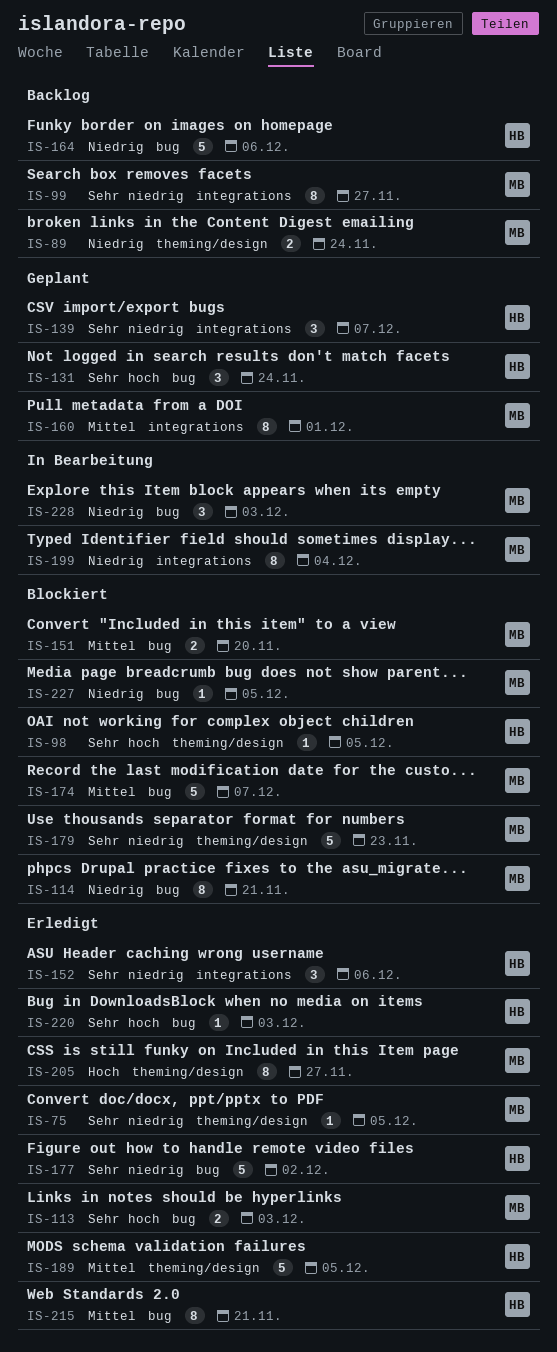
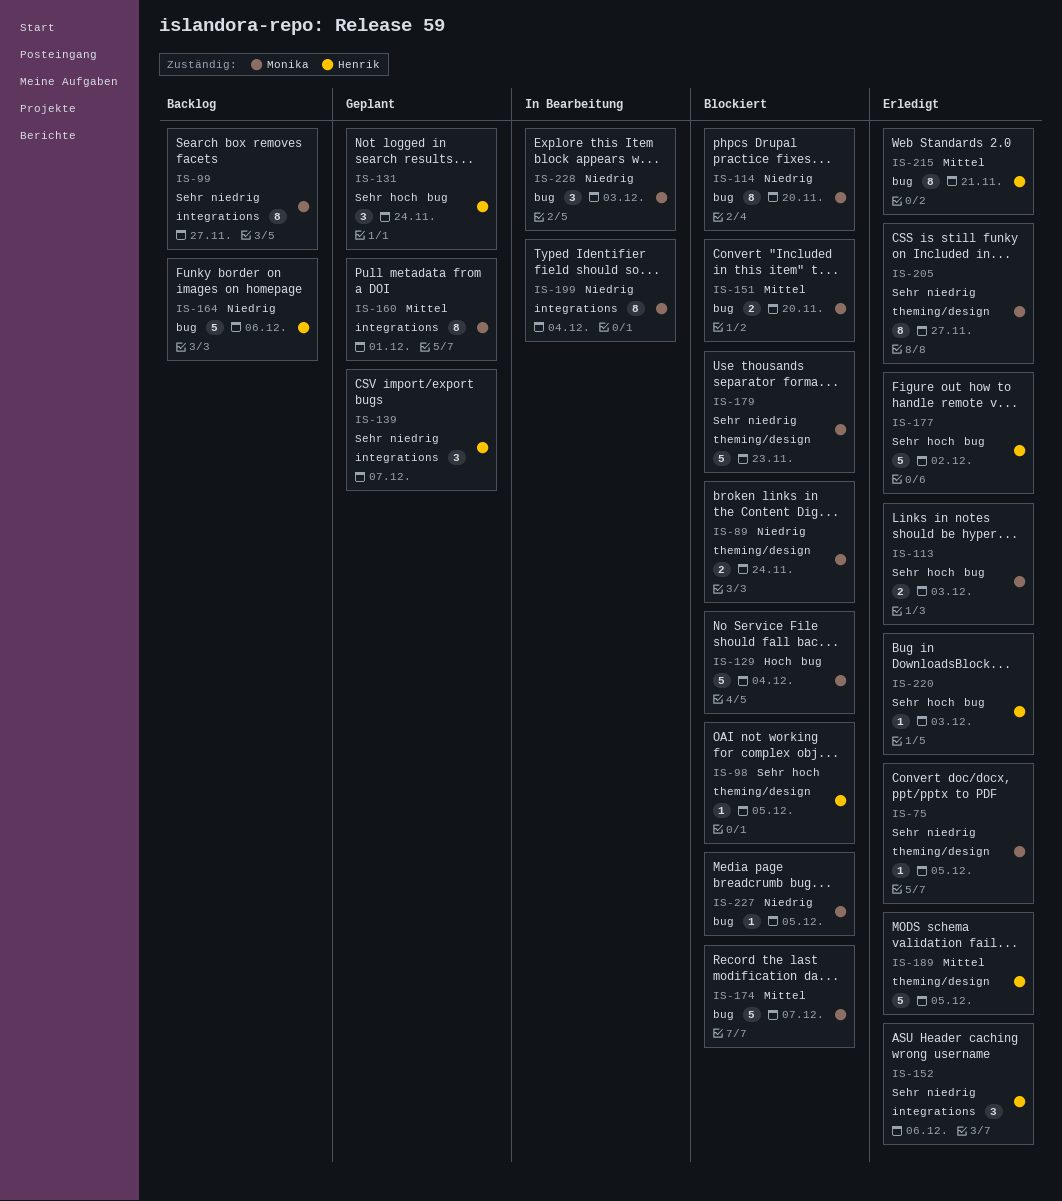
IS-89, status: Backlog -> Blockiert
IS-114, due: Nov 21 -> Nov 20
IS-129: none -> present
IS-177, priority: Sehr niedrig -> Sehr hoch
IS-205, priority: Hoch -> Sehr niedrig

